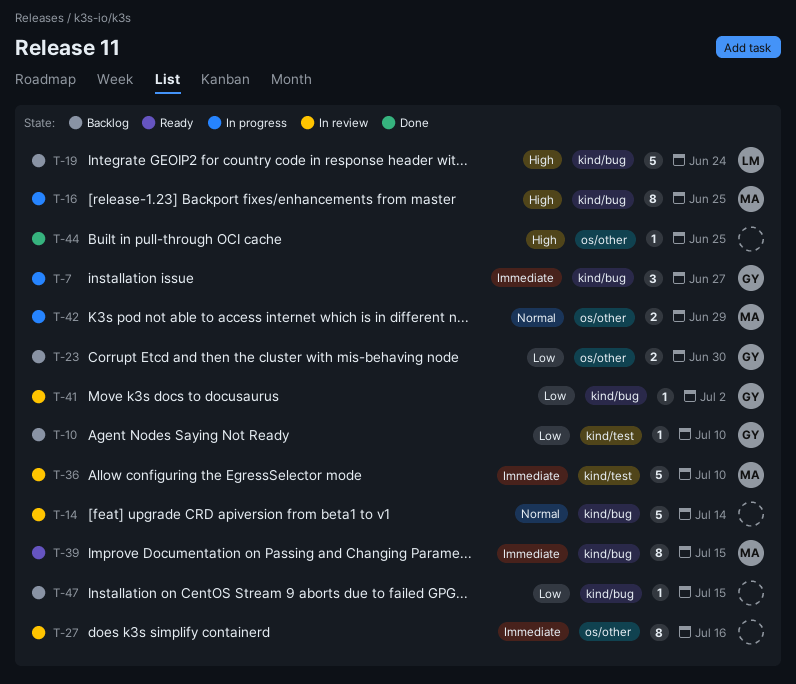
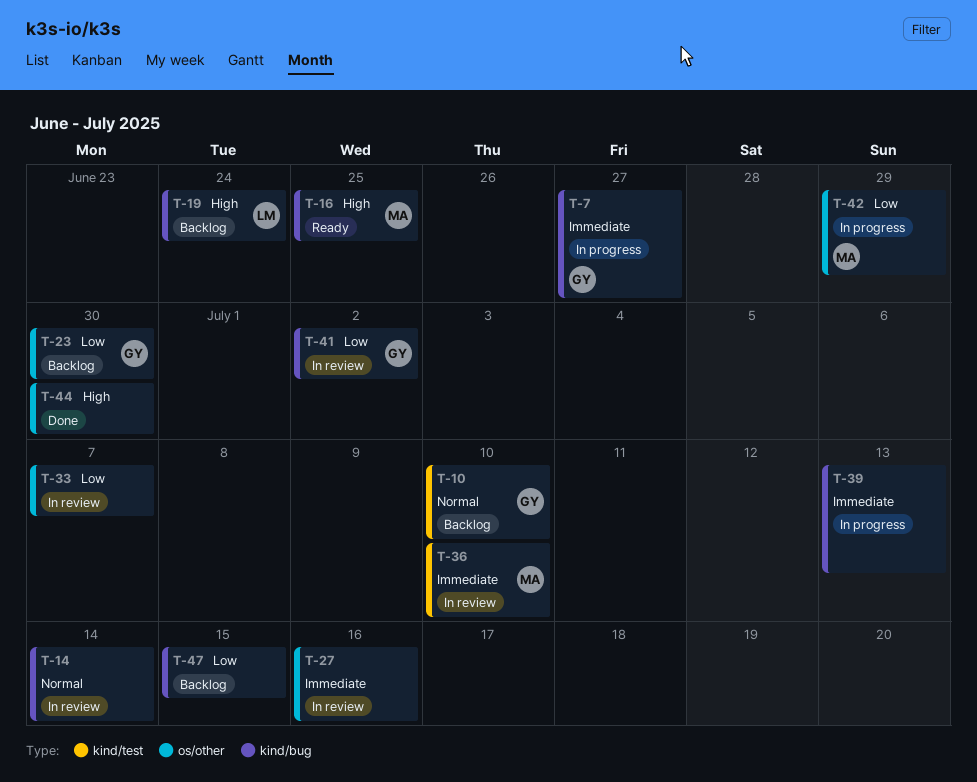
T-10, priority: Low -> Normal
T-16, status: In progress -> Ready
T-33: none -> present
T-39, status: Ready -> In progress
T-39, owner: MA -> none
T-39, due: Jul 15 -> Jul 13
T-42, priority: Normal -> Low
T-44, due: Jun 25 -> Jun 30

